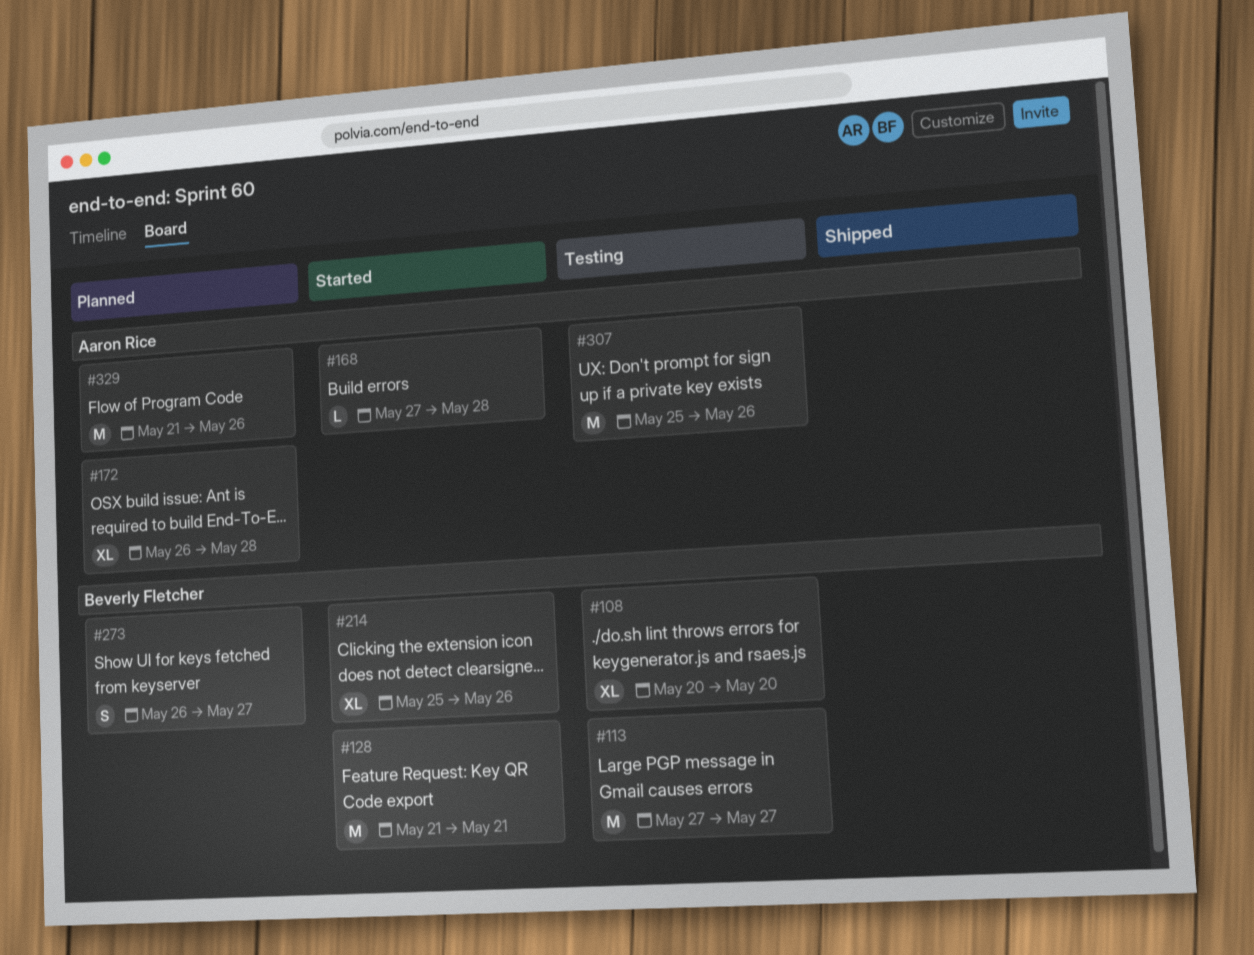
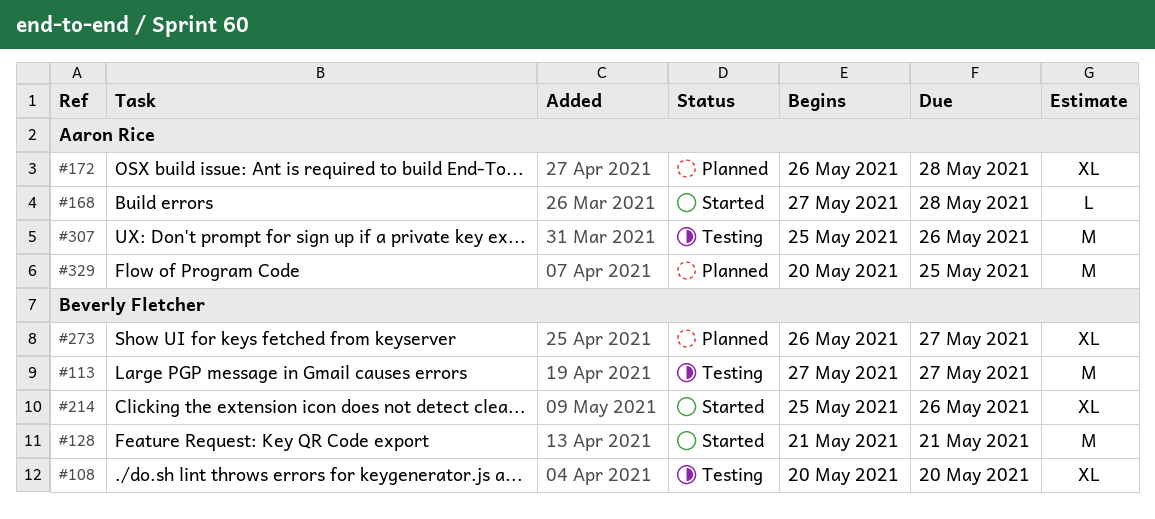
#273, estimate: S -> XL
#329, start: May 21 -> May 20
#329, due: May 26 -> May 25

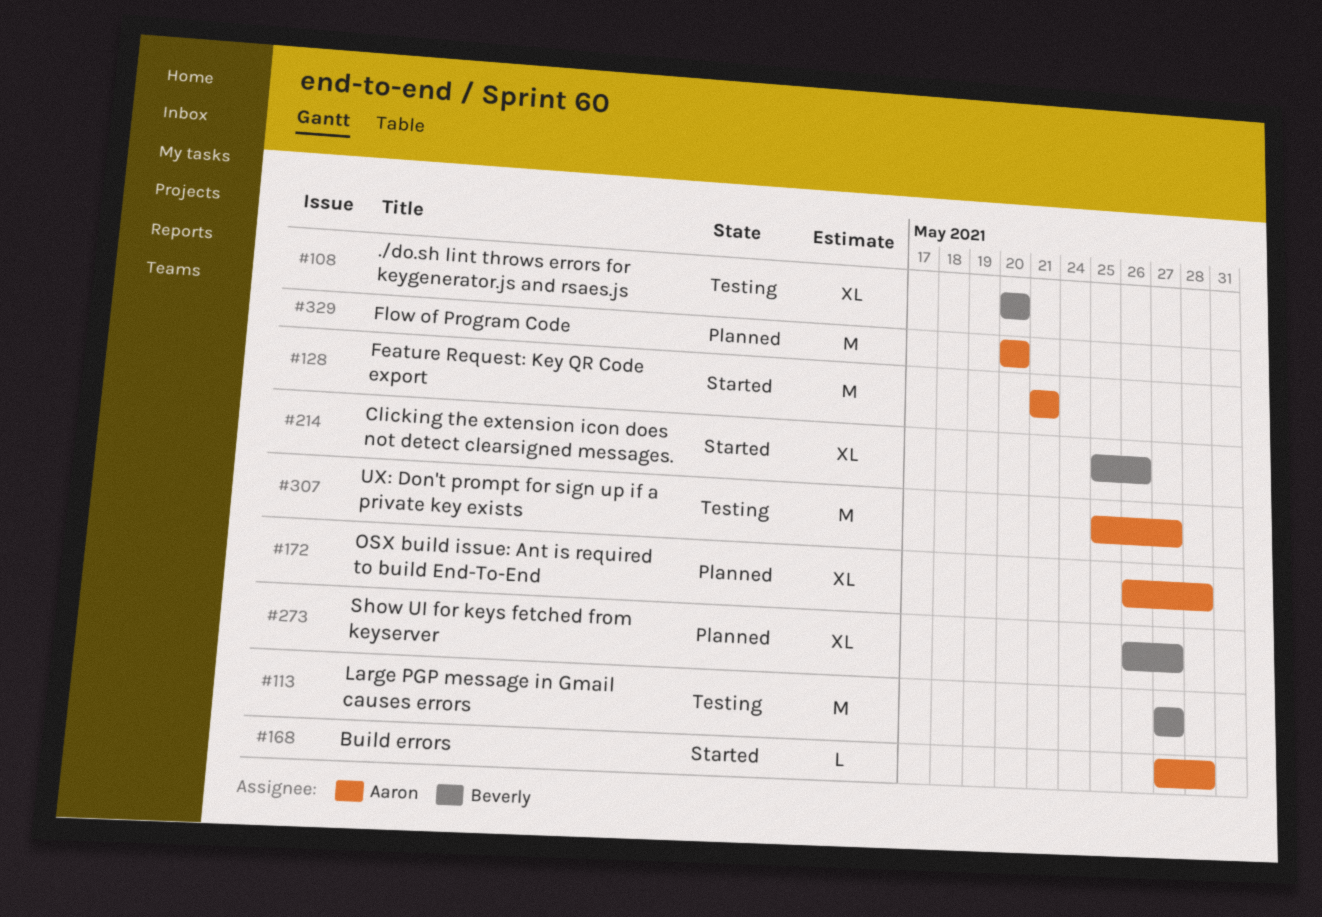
#128, owner: Beverly Fletcher -> Aaron Rice
#307, due: May 26 -> May 27
#329, due: May 25 -> May 20

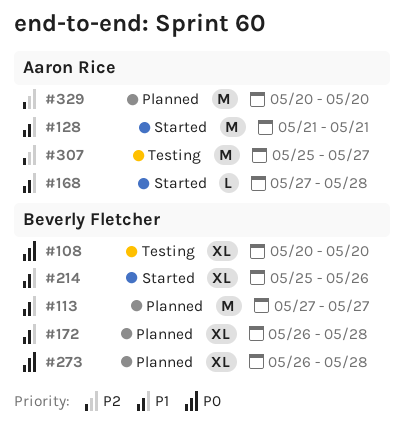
#113, status: Testing -> Planned
#172, owner: Aaron Rice -> Beverly Fletcher
#273, due: May 27 -> May 28

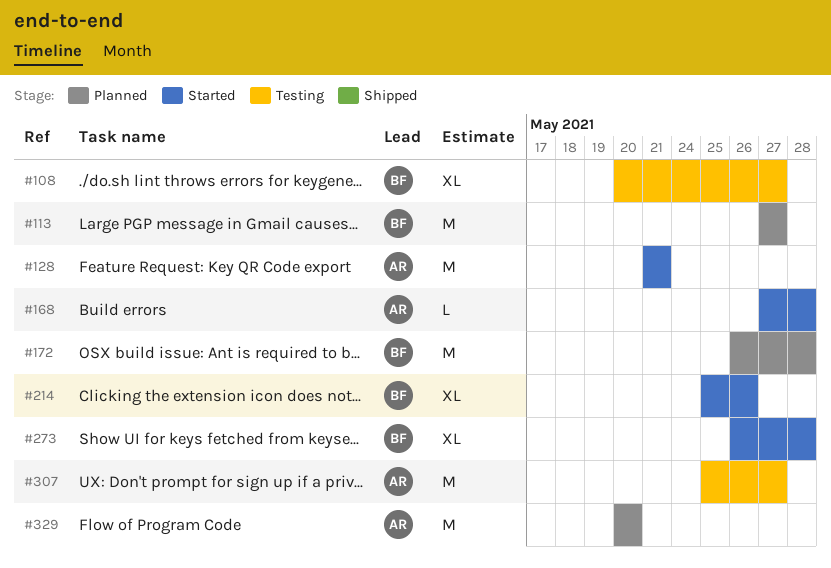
#108, due: May 20 -> May 27
#172, estimate: XL -> M
#273, status: Planned -> Started

